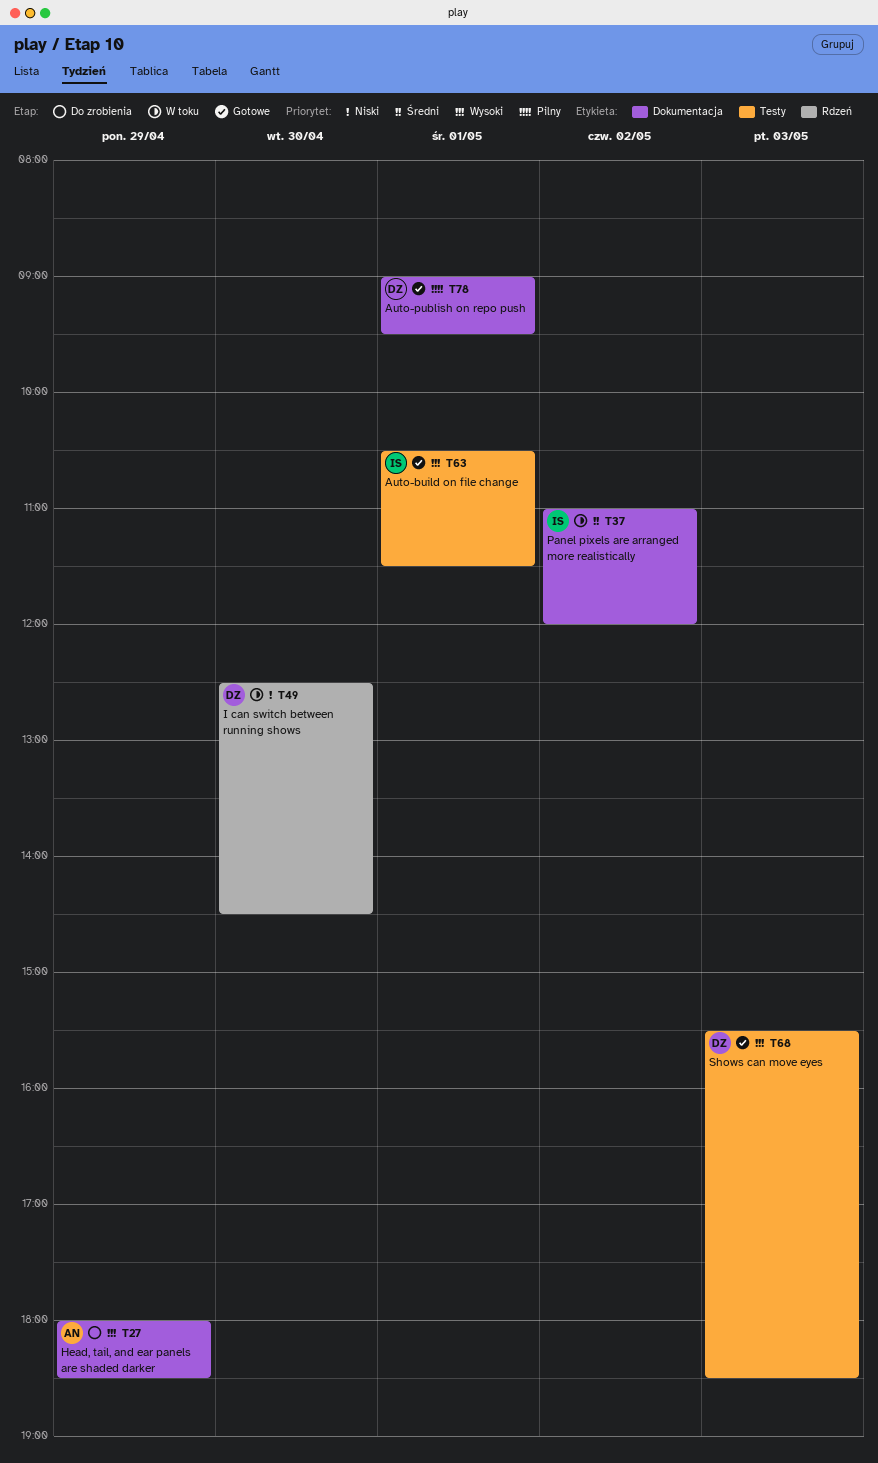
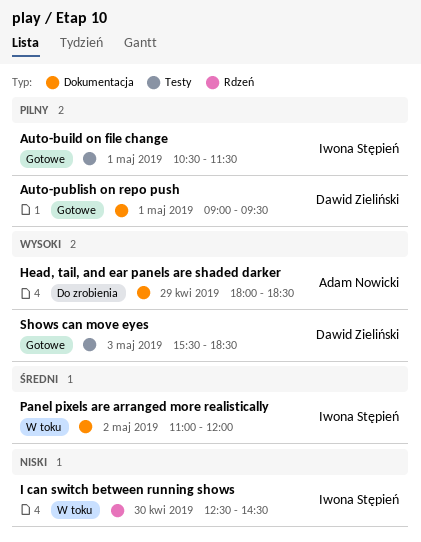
Auto-build on file change, priority: Wysoki -> Pilny
I can switch between running shows, owner: Dawid Zieliński -> Iwona Stępień

